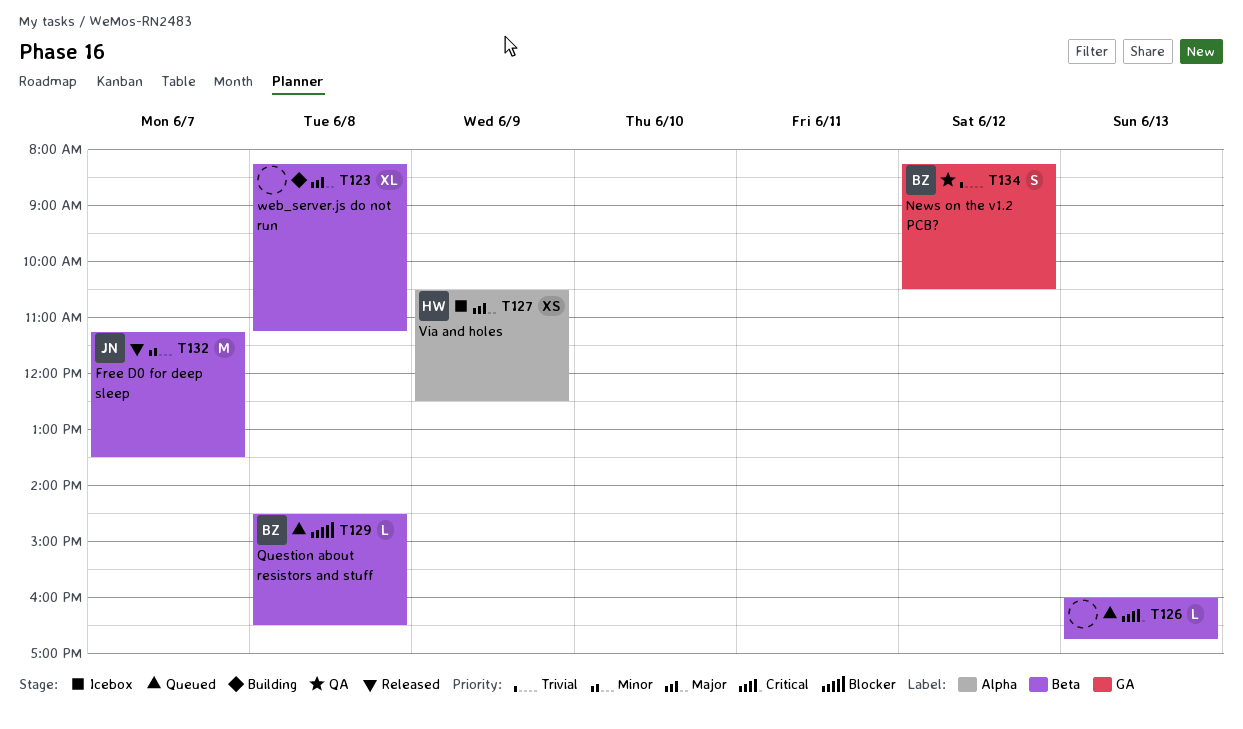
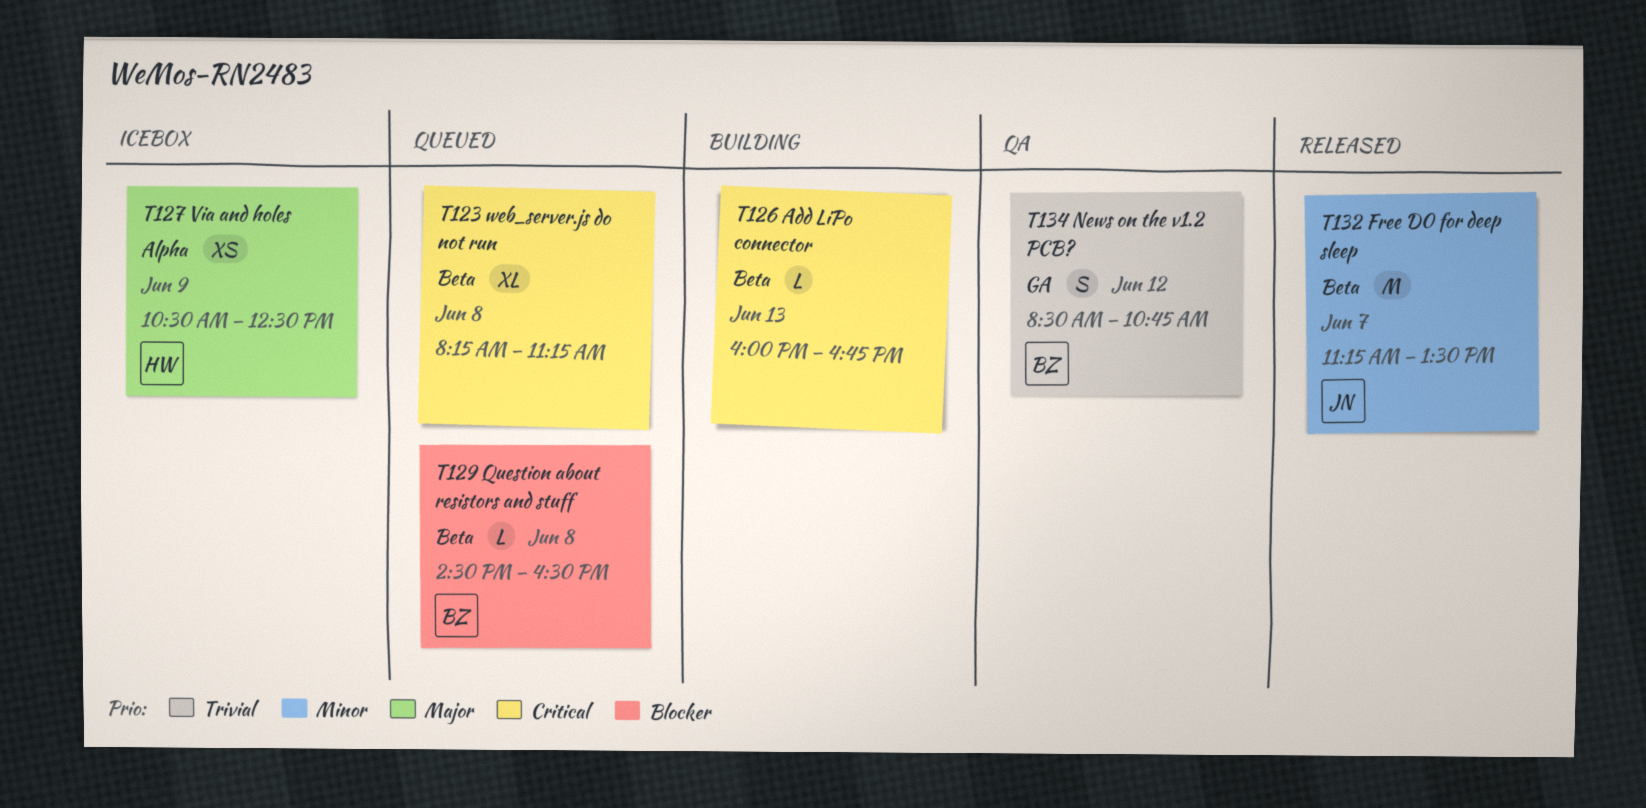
T123, status: Building -> Queued
T123, priority: Major -> Critical
T126, status: Queued -> Building
T134, begins: 08:15 -> 08:30
T134, ends: 10:30 -> 10:45

